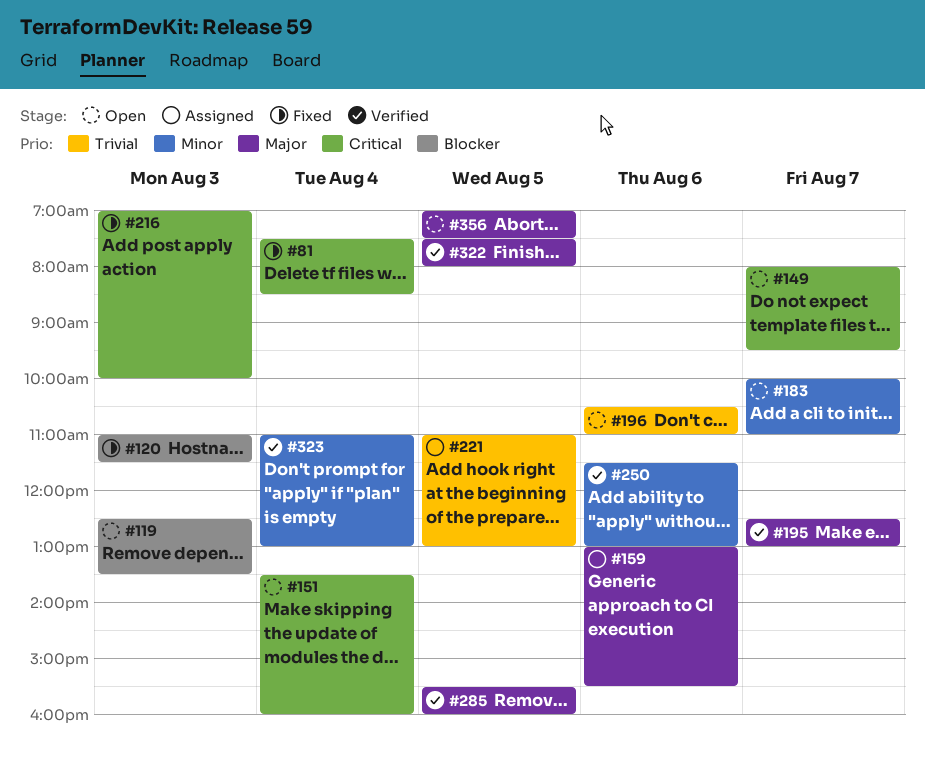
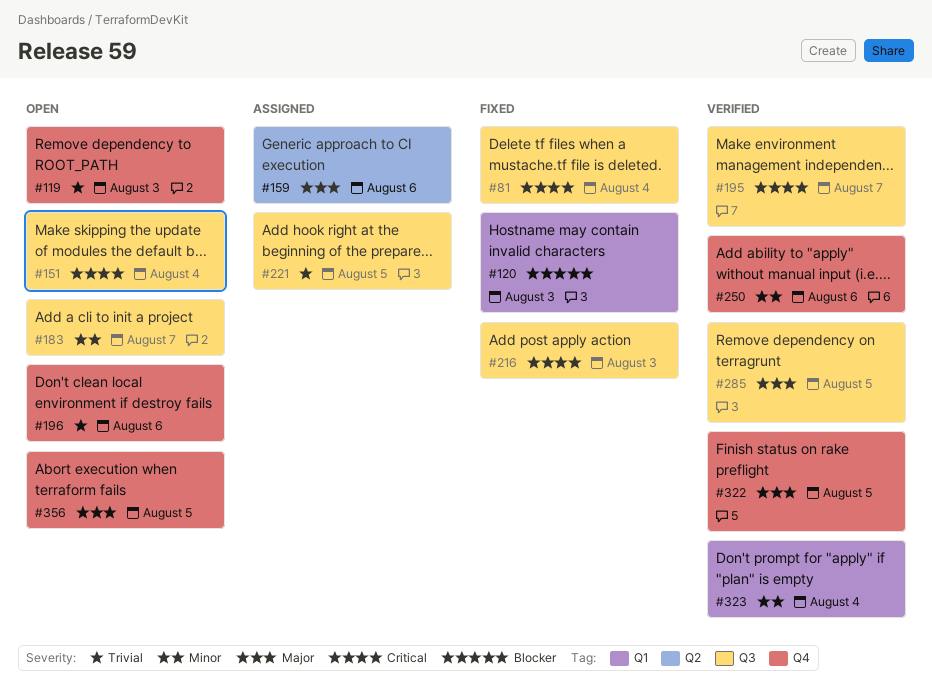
#119, priority: Blocker -> Trivial
#149: present -> none
#195, priority: Major -> Critical

